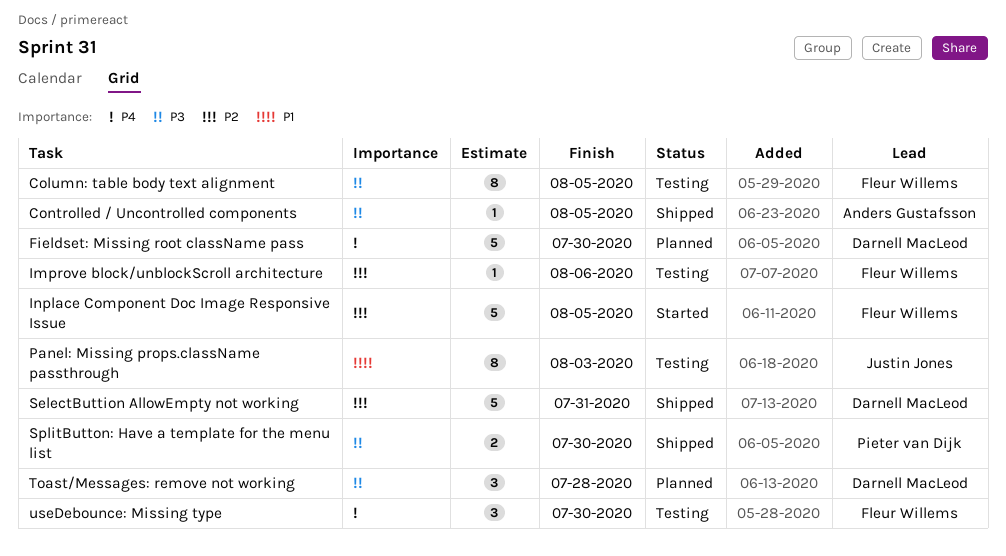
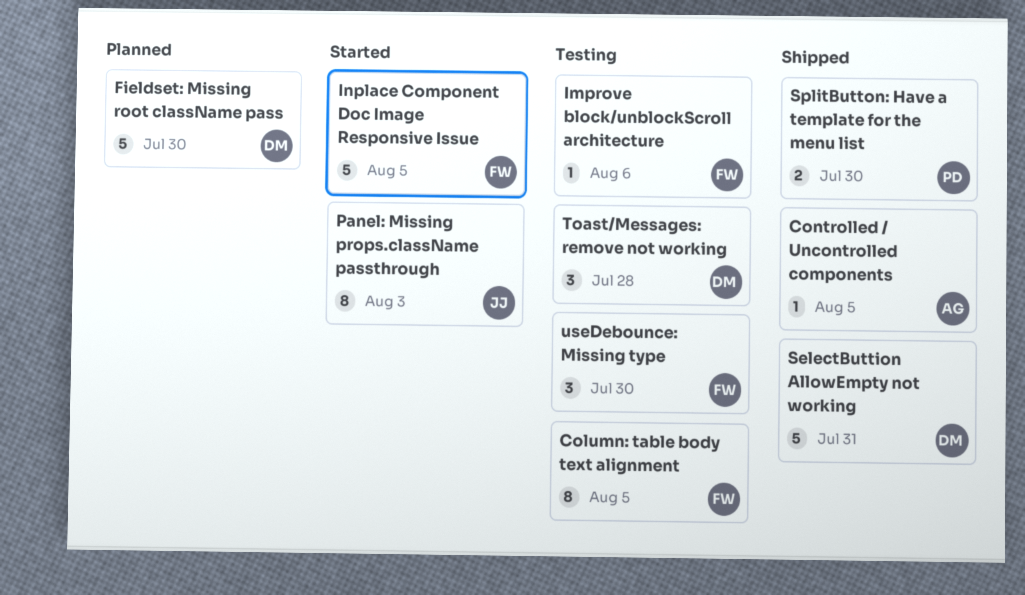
Panel: Missing props.className passthrough, status: Testing -> Started
Toast/Messages: remove not working, status: Planned -> Testing

